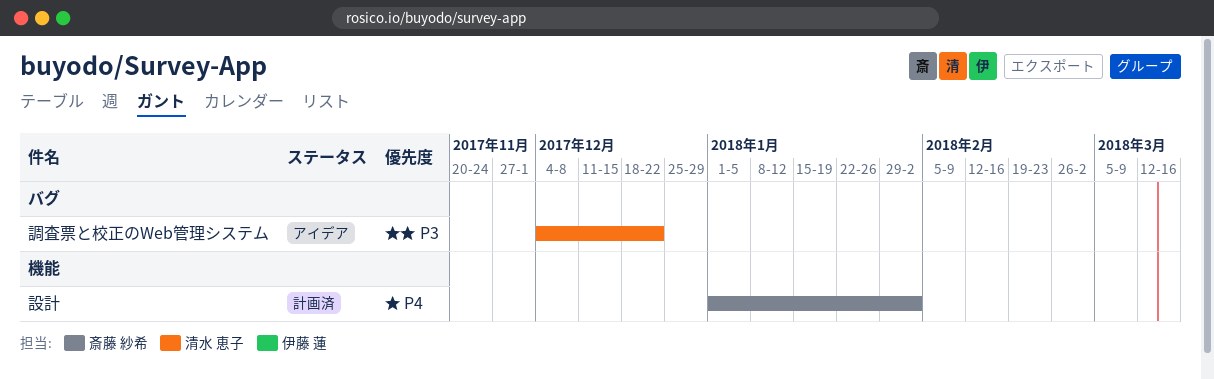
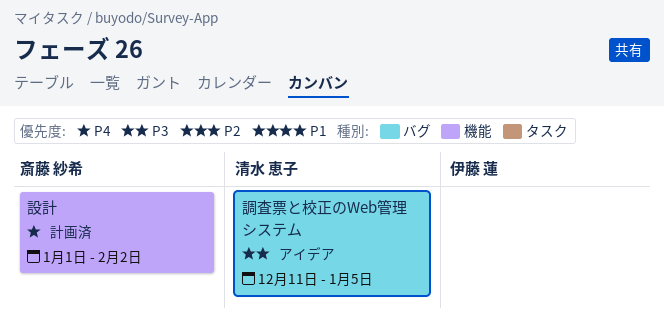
調査票と校正のWeb管理システム, start: Dec 4 -> Dec 11
調査票と校正のWeb管理システム, due: Dec 22 -> Jan 5

